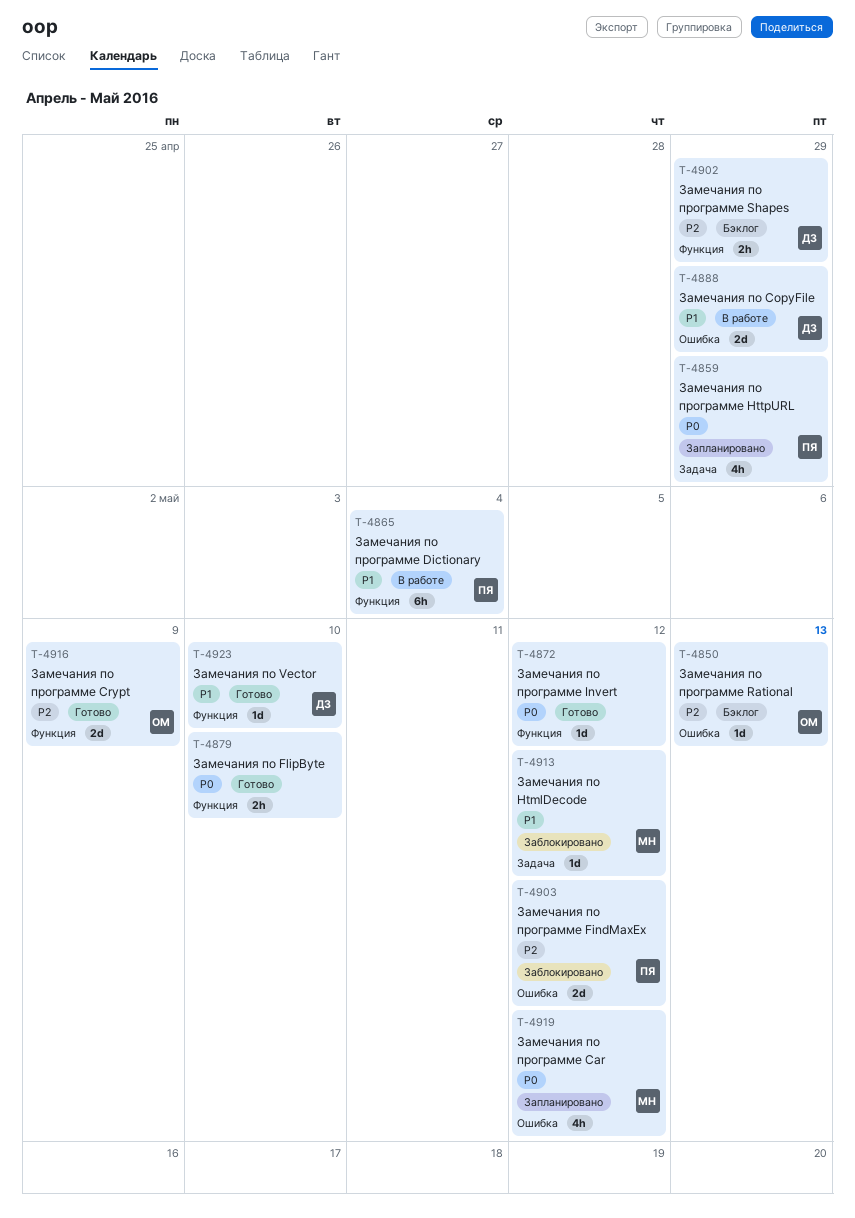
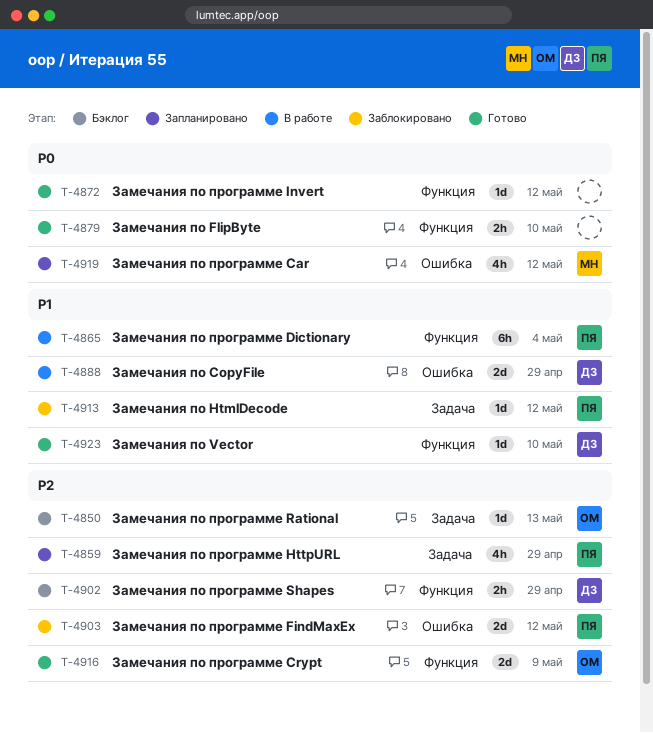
T-4850, label: Ошибка -> Задача
T-4859, priority: P0 -> P2
T-4913, owner: МН -> ПЯ

